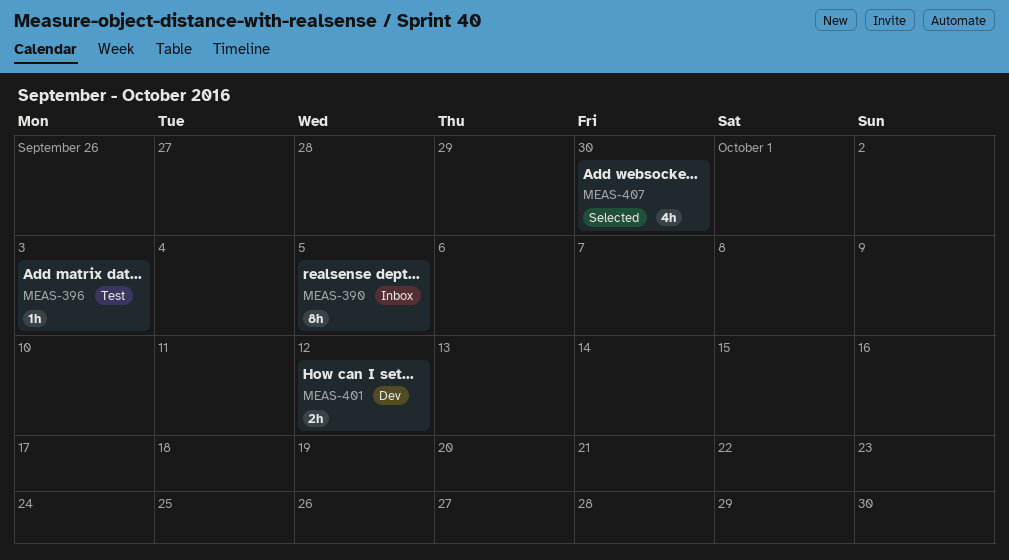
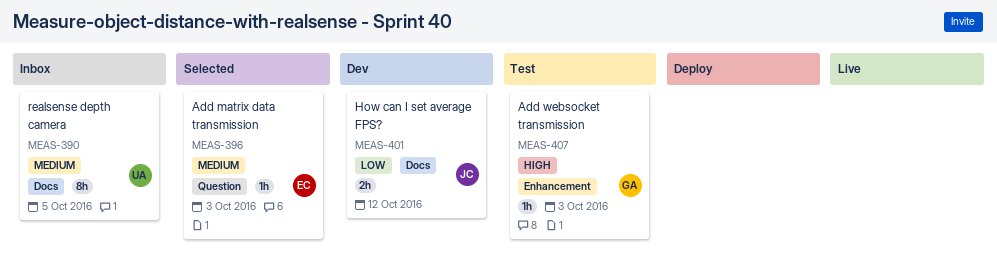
MEAS-396, status: Test -> Selected
MEAS-407, status: Selected -> Test
MEAS-407, estimate: 4h -> 1h
MEAS-407, due: Sep 30 -> Oct 3

